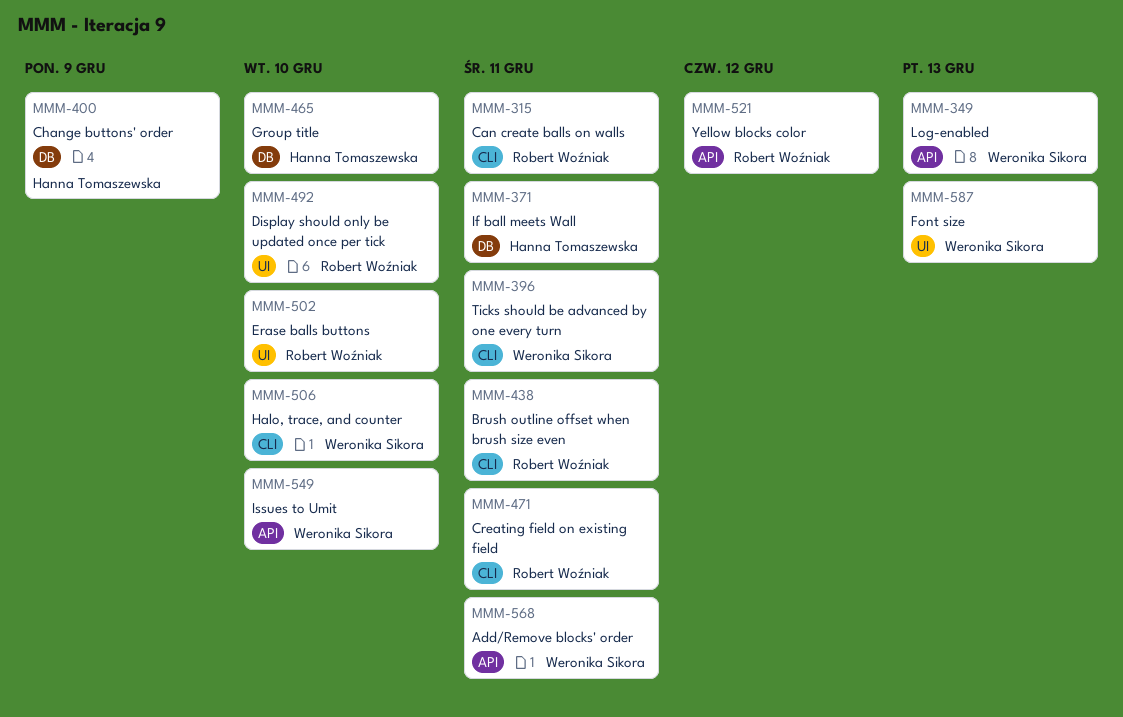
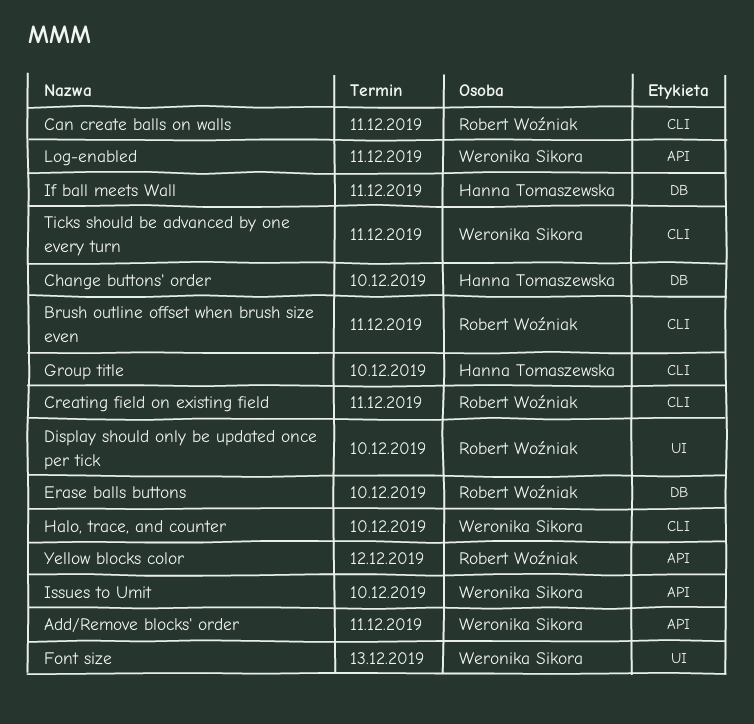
Change buttons' order, due: Dec 9 -> Dec 10
Erase balls buttons, label: UI -> DB
Group title, label: DB -> CLI
Log-enabled, due: Dec 13 -> Dec 11

